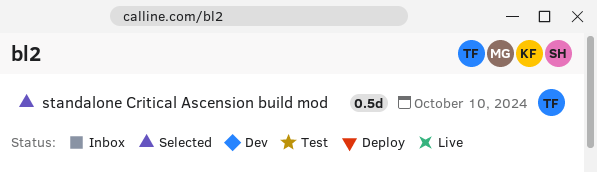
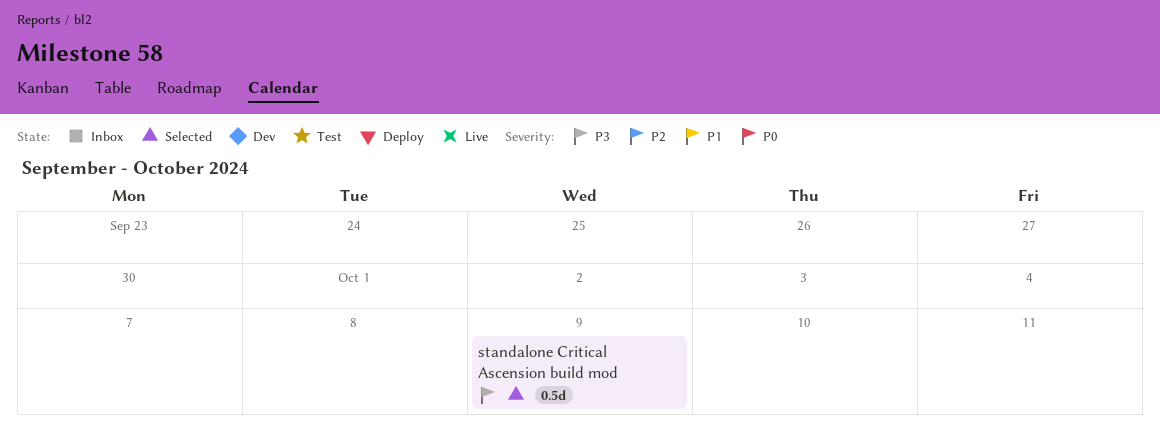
standalone Critical Ascension build mod, due: Oct 10 -> Oct 9

